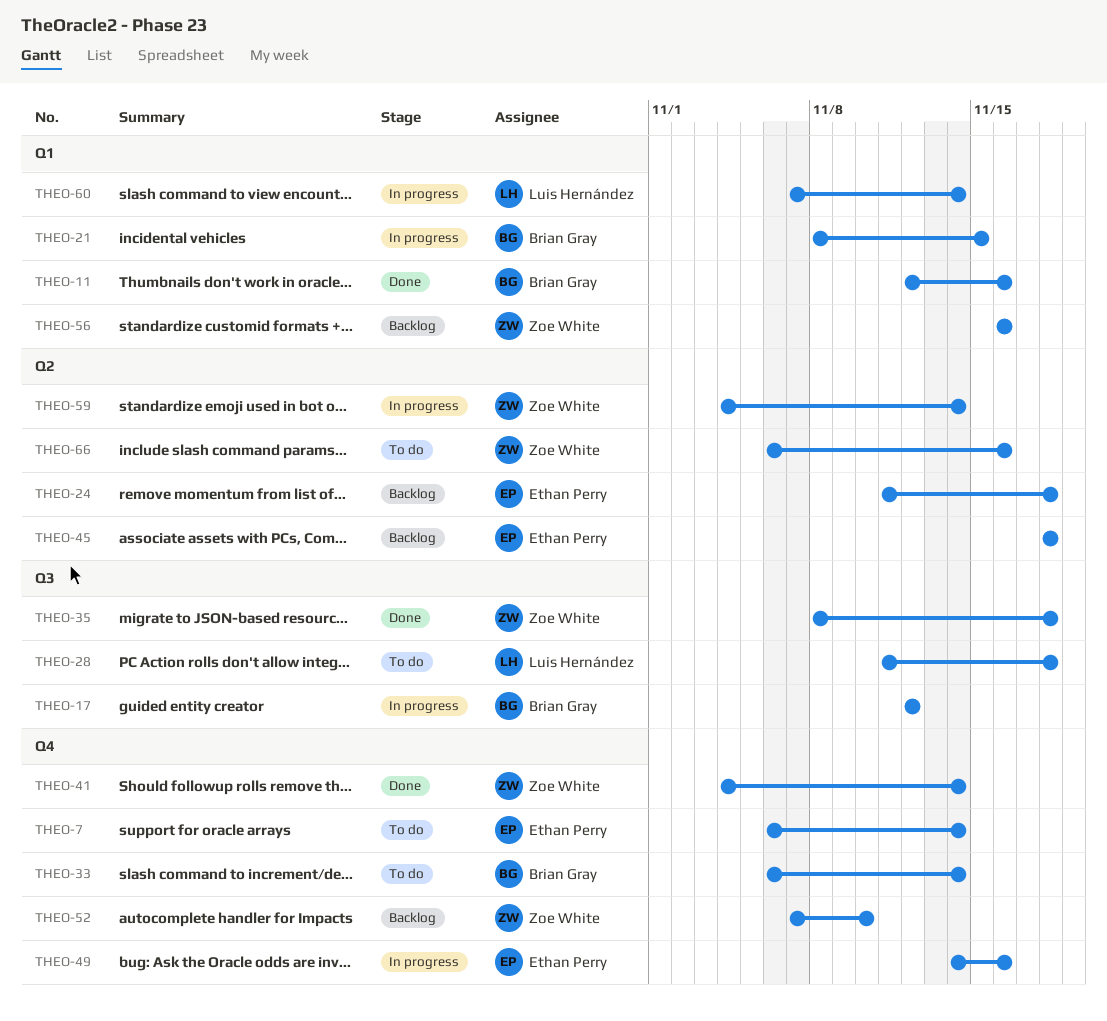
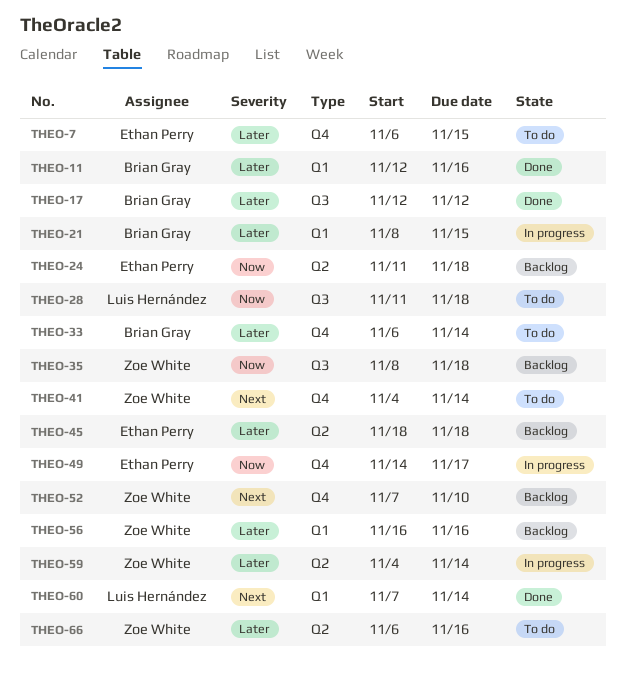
THEO-7, due: Nov 14 -> Nov 15
THEO-17, status: In progress -> Done
THEO-35, status: Done -> Backlog
THEO-41, status: Done -> To do
THEO-49, due: Nov 16 -> Nov 17
THEO-60, status: In progress -> Done

